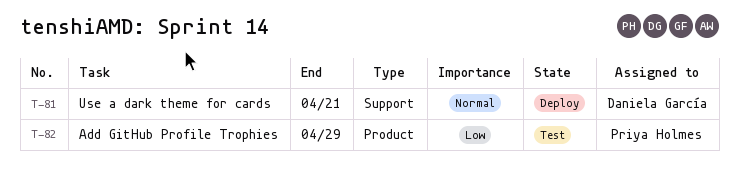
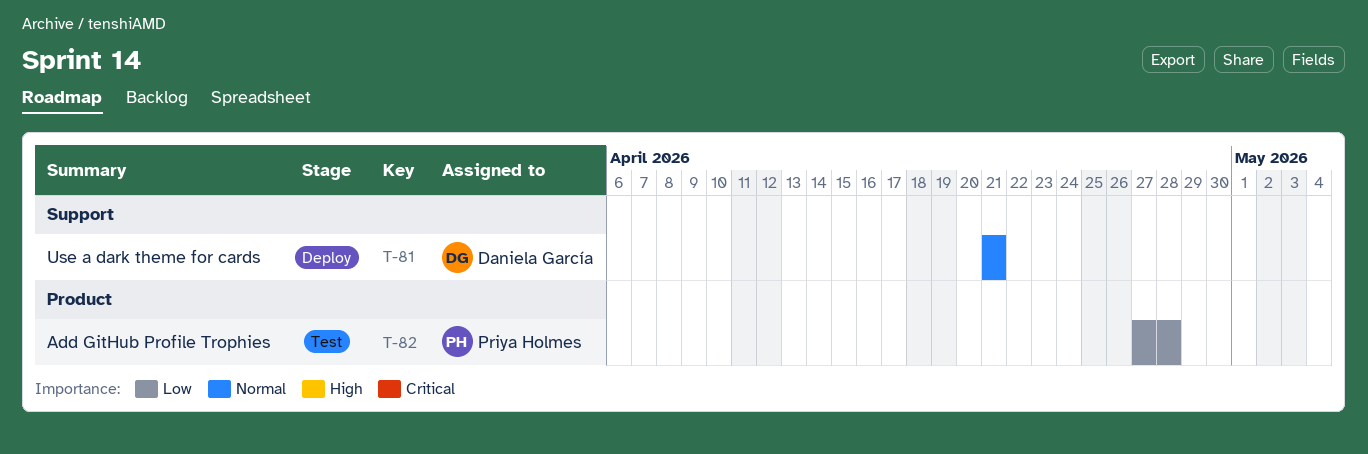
T-82, due: Apr 29 -> Apr 28

